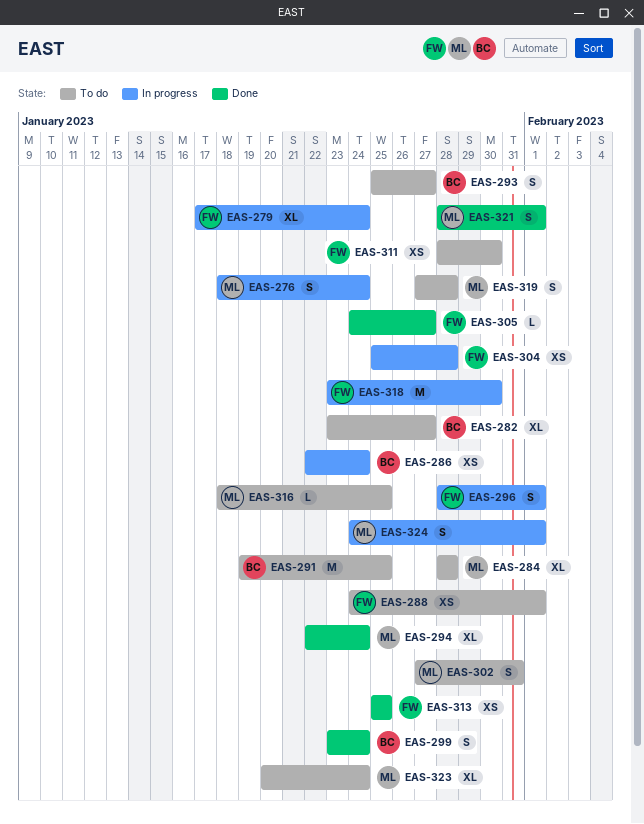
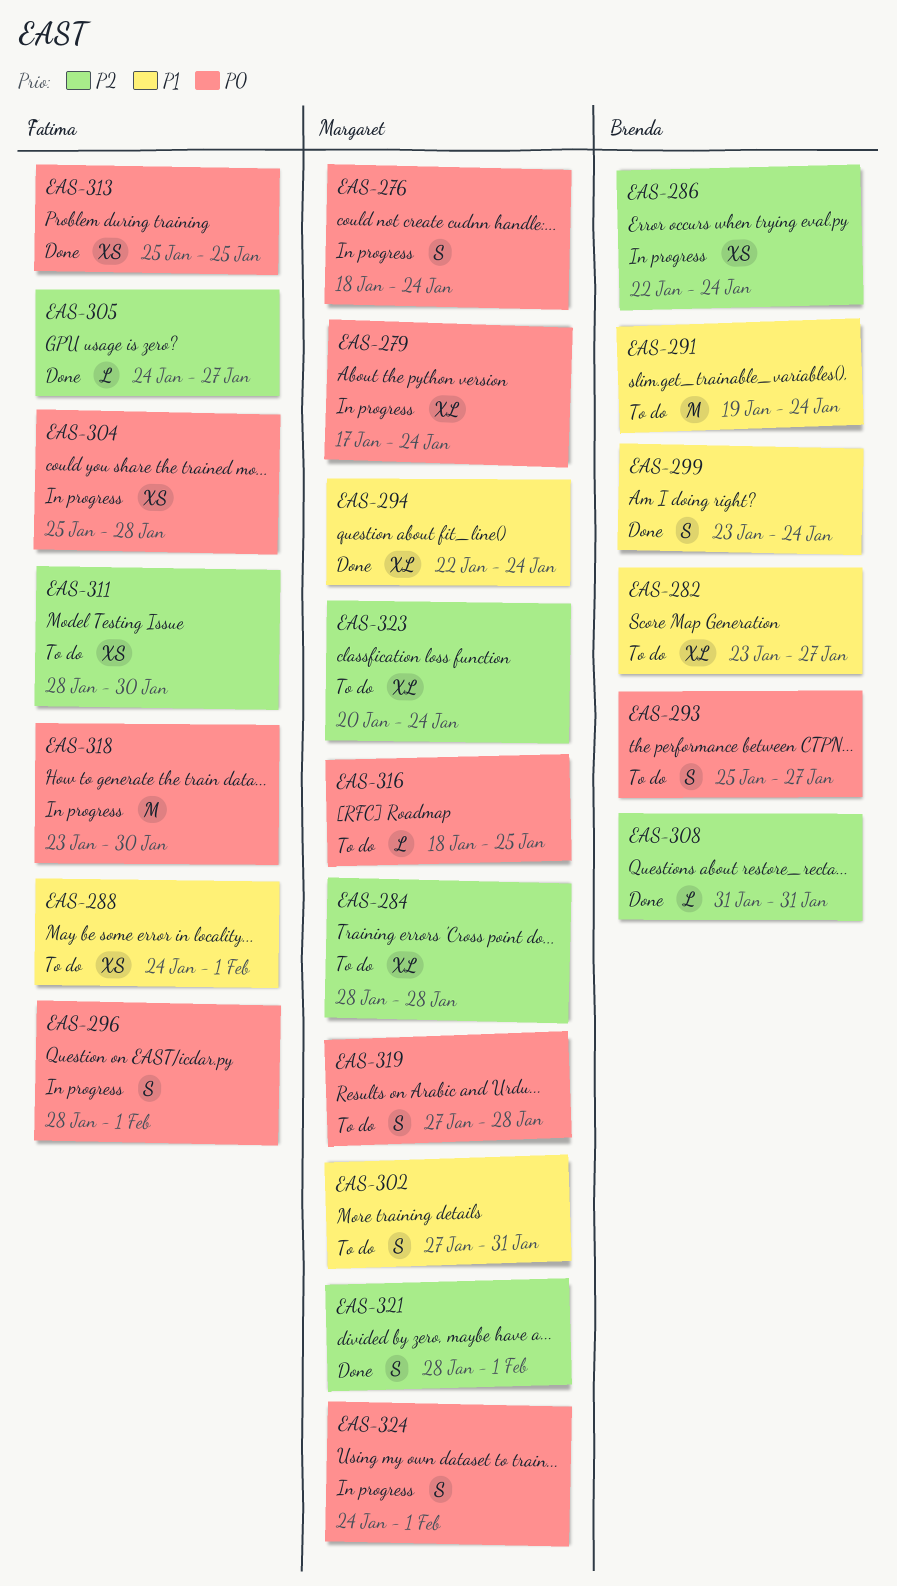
EAS-279, owner: Fatima -> Margaret
EAS-291, due: Jan 25 -> Jan 24
EAS-308: none -> present

